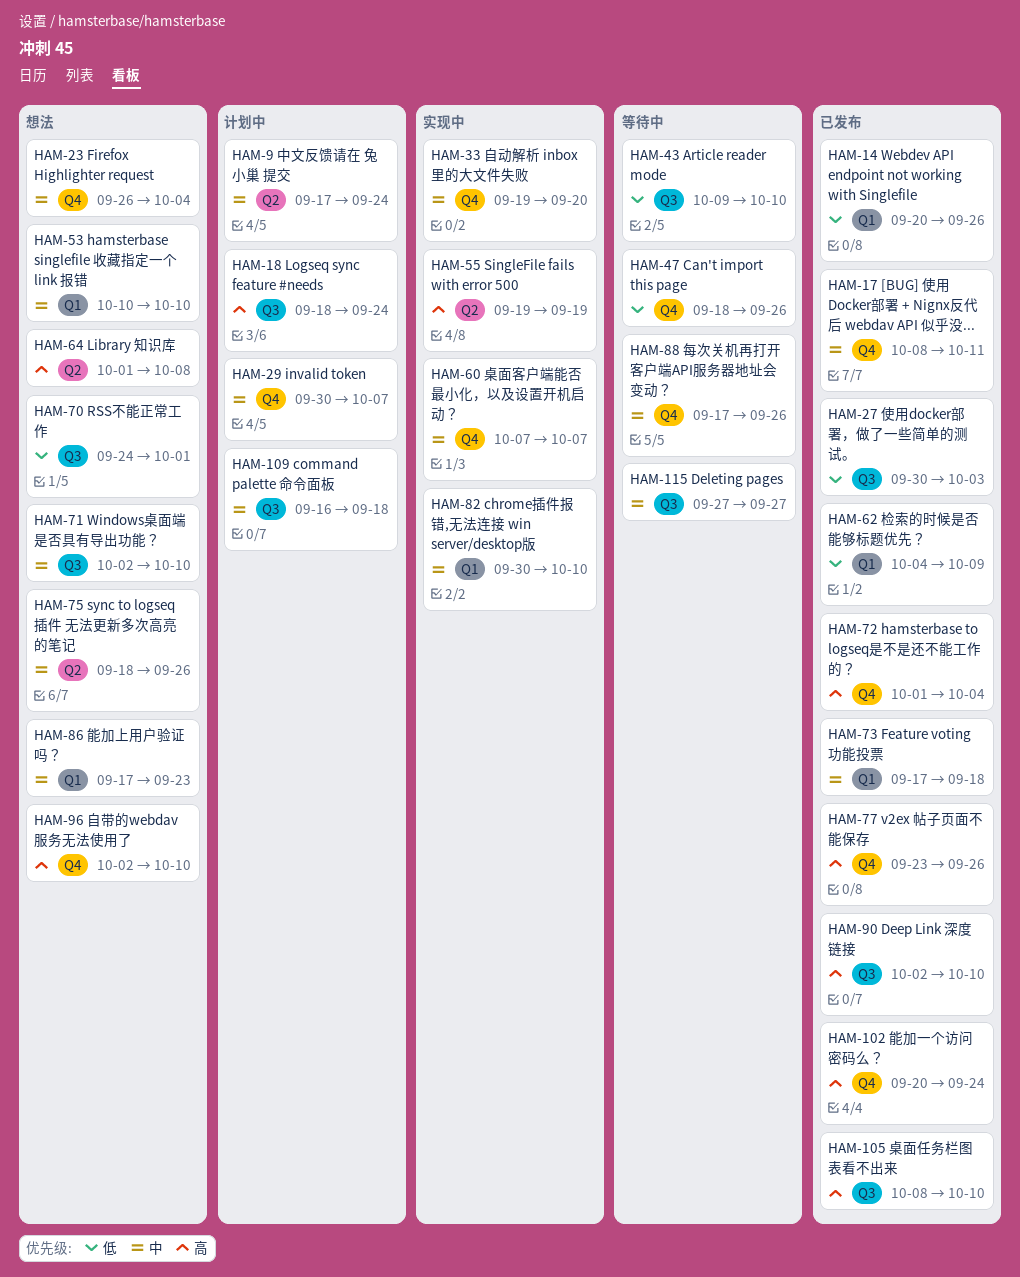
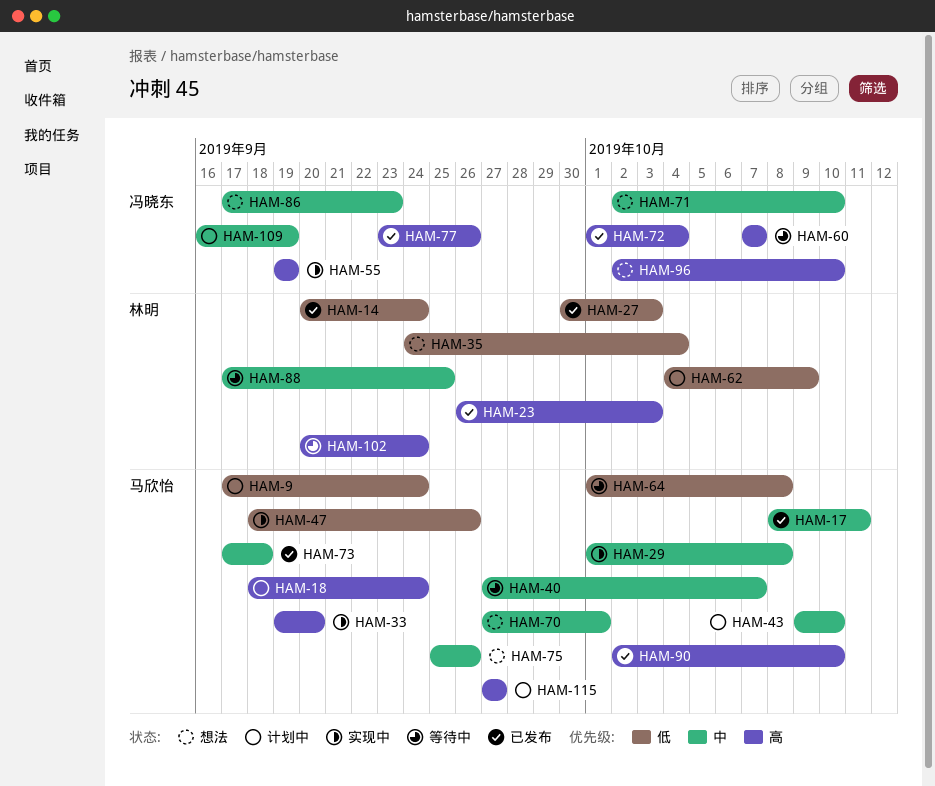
HAM-9, priority: 中 -> 低
HAM-14, due: Sep 26 -> Sep 24
HAM-23, status: 想法 -> 已发布
HAM-23, priority: 中 -> 高
HAM-23, due: Oct 4 -> Oct 3
HAM-29, status: 计划中 -> 实现中
HAM-29, start: Sep 30 -> Oct 1
HAM-29, due: Oct 7 -> Oct 8
HAM-33, priority: 中 -> 高
HAM-35: none -> present
HAM-40: none -> present
HAM-43, status: 等待中 -> 计划中
HAM-43, priority: 低 -> 中
HAM-47, status: 等待中 -> 实现中
HAM-53: present -> none
HAM-60, status: 实现中 -> 等待中
HAM-60, priority: 中 -> 高
HAM-62, status: 已发布 -> 计划中
HAM-64, status: 想法 -> 等待中
HAM-64, priority: 高 -> 低
HAM-70, priority: 低 -> 中
HAM-70, start: Sep 24 -> Sep 27
HAM-75, start: Sep 18 -> Sep 25
HAM-82: present -> none
HAM-88, due: Sep 26 -> Sep 25
HAM-102, status: 已发布 -> 等待中
HAM-105: present -> none
HAM-109, due: Sep 18 -> Sep 19
HAM-115, status: 等待中 -> 计划中
HAM-115, priority: 中 -> 高

